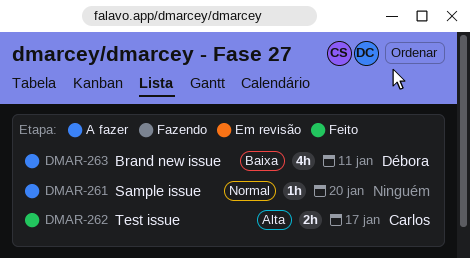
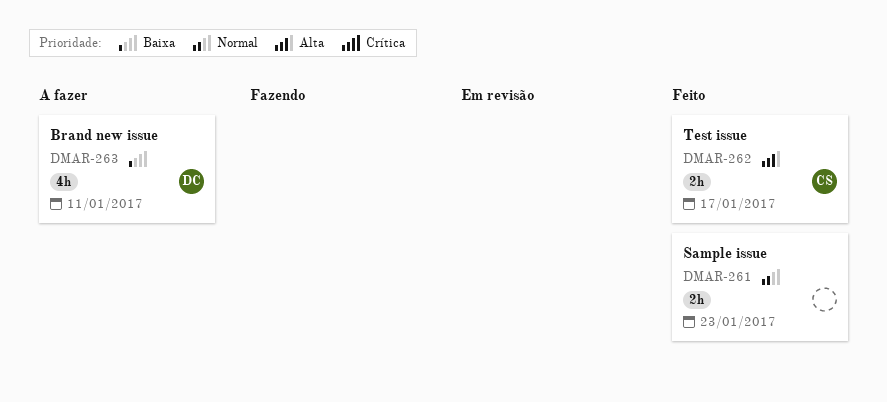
DMAR-261, status: A fazer -> Feito
DMAR-261, estimate: 1h -> 2h
DMAR-261, due: Jan 20 -> Jan 23

